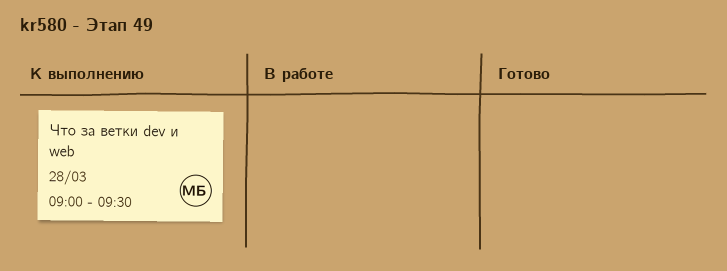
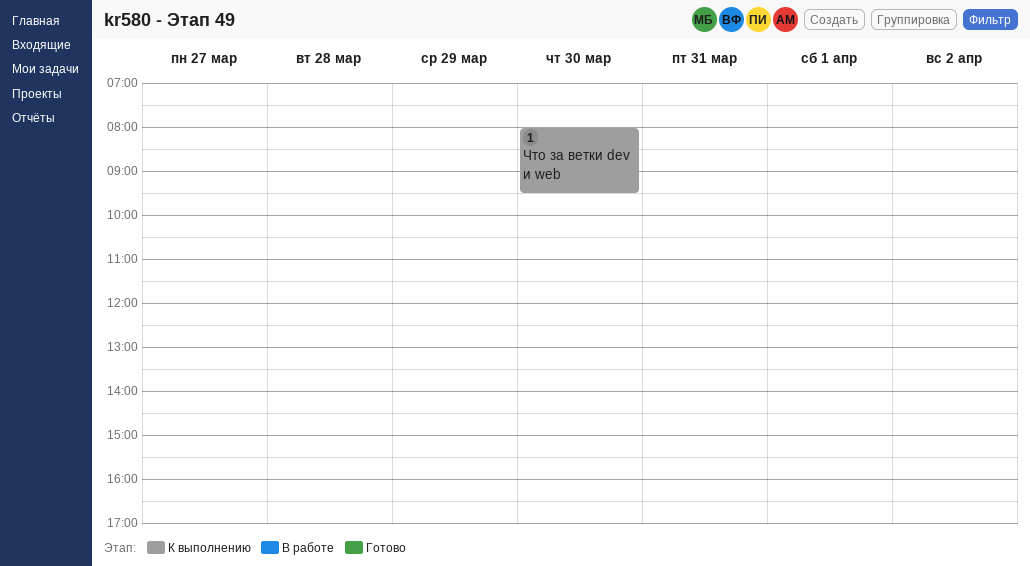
Что за ветки dev и web, day: Mar 28 -> Mar 30
Что за ветки dev и web, begins: 09:00 -> 08:00

